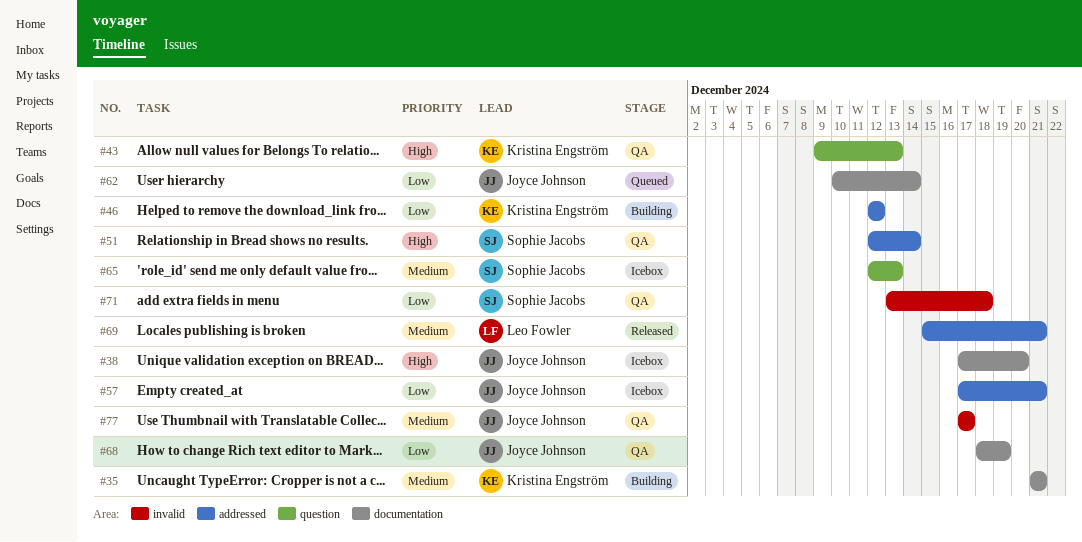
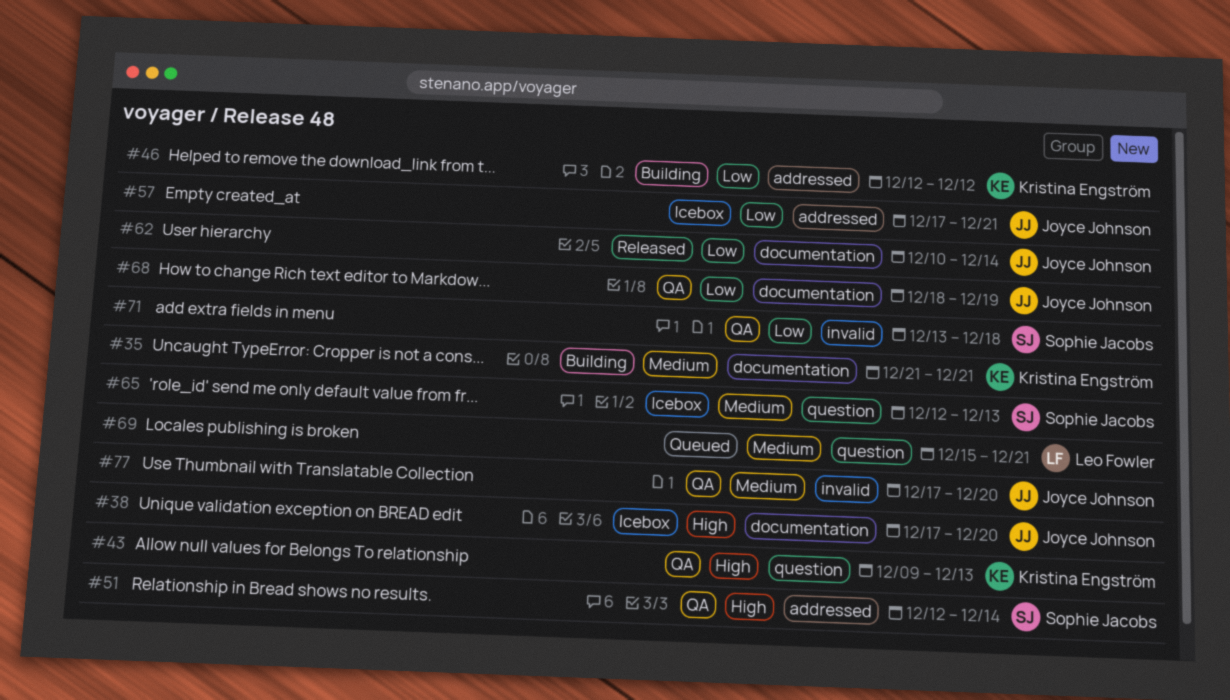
#62, status: Queued -> Released
#69, status: Released -> Queued
#69, label: addressed -> question
#77, due: Dec 17 -> Dec 20

